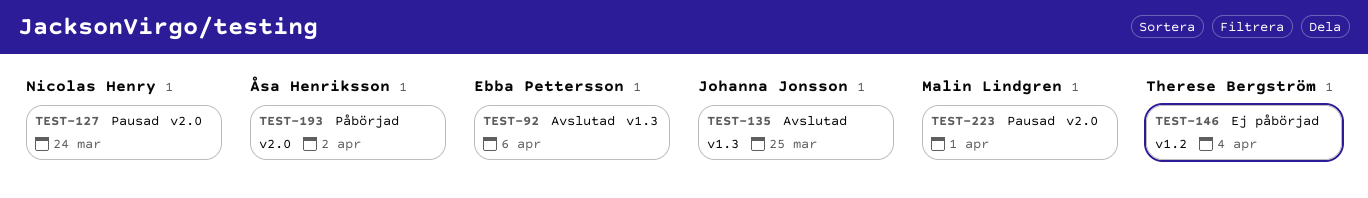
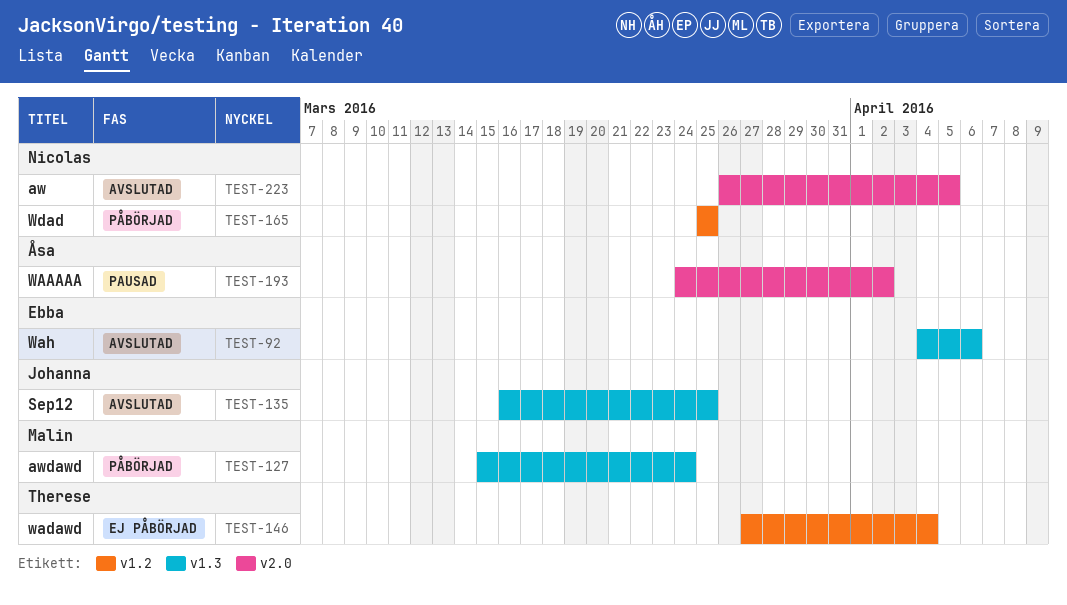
TEST-127, status: Pausad -> Påbörjad
TEST-127, owner: Nicolas Henry -> Malin Lindgren
TEST-127, label: v2.0 -> v1.3
TEST-165: none -> present
TEST-193, status: Påbörjad -> Pausad
TEST-223, status: Pausad -> Avslutad
TEST-223, owner: Malin Lindgren -> Nicolas Henry
TEST-223, due: Apr 1 -> Apr 5

